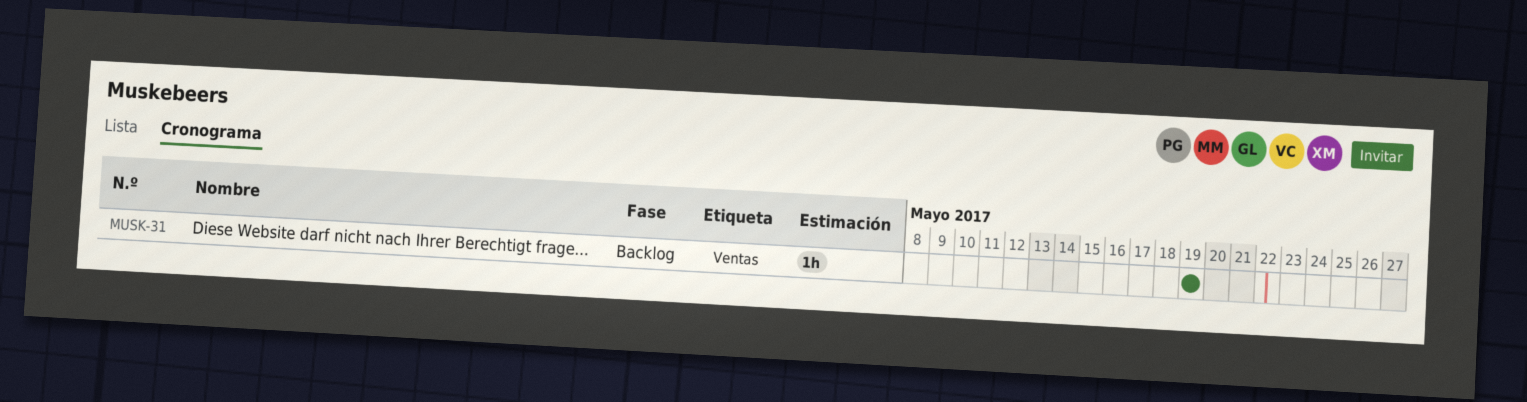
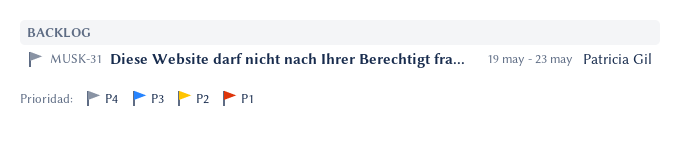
MUSK-31, due: May 19 -> May 23

